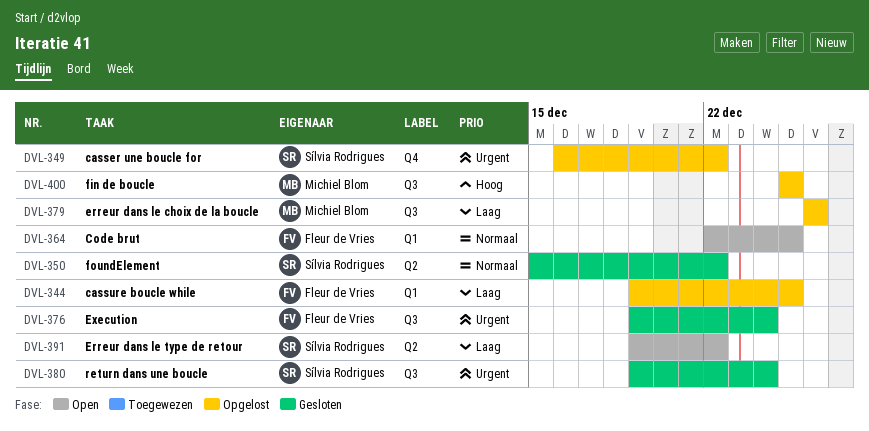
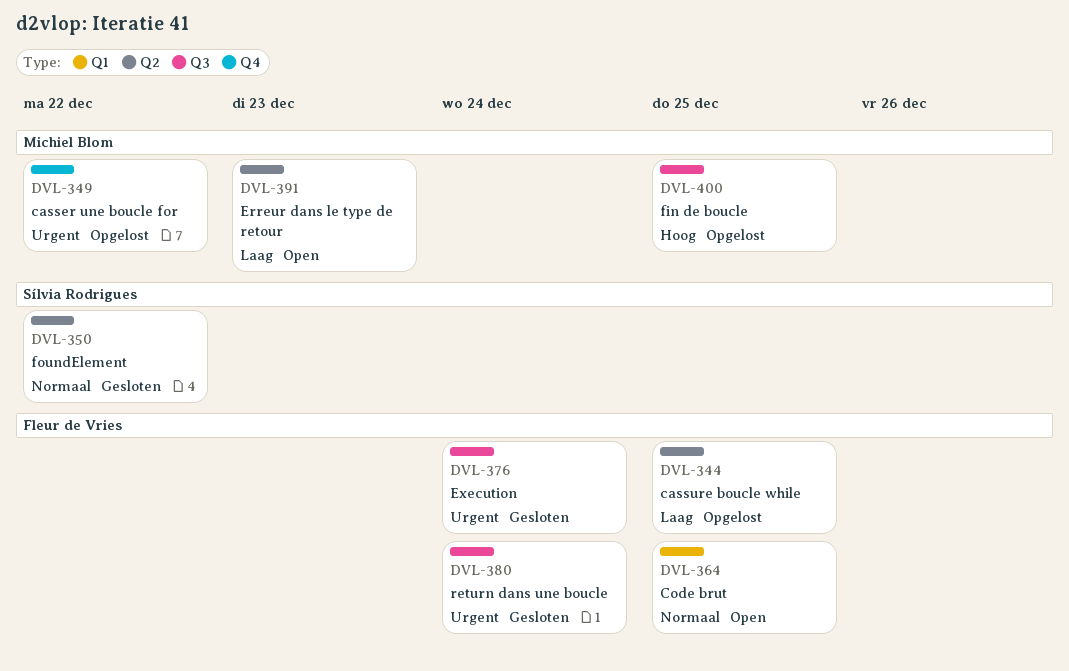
DVL-344, label: Q1 -> Q2
DVL-349, owner: Sílvia Rodrigues -> Michiel Blom
DVL-379: present -> none
DVL-380, owner: Sílvia Rodrigues -> Fleur de Vries
DVL-391, owner: Sílvia Rodrigues -> Michiel Blom
DVL-391, due: Dec 22 -> Dec 23

